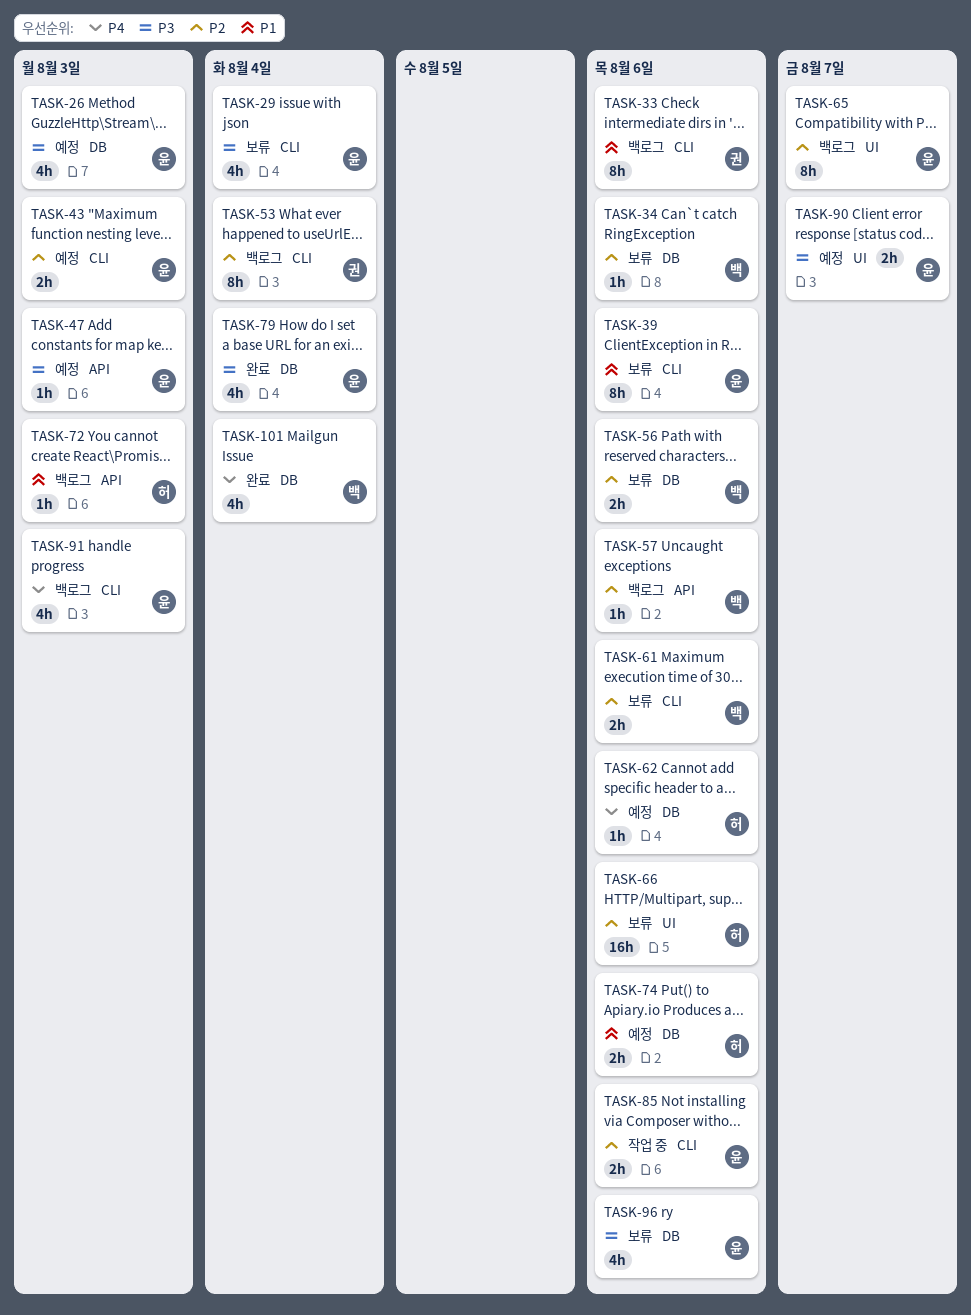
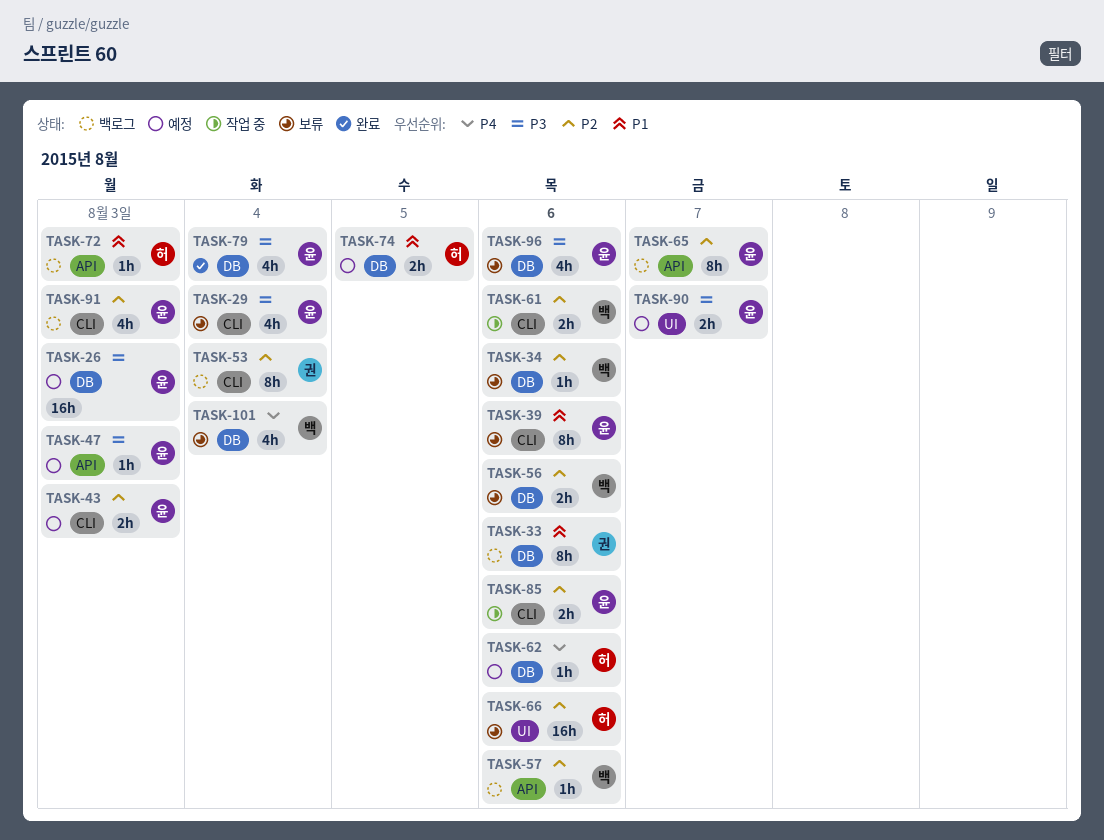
TASK-26, estimate: 4h -> 16h
TASK-33, label: CLI -> DB
TASK-61, status: 보류 -> 작업 중
TASK-65, label: UI -> API
TASK-74, due: Aug 6 -> Aug 5
TASK-91, priority: P4 -> P2
TASK-101, status: 완료 -> 보류

